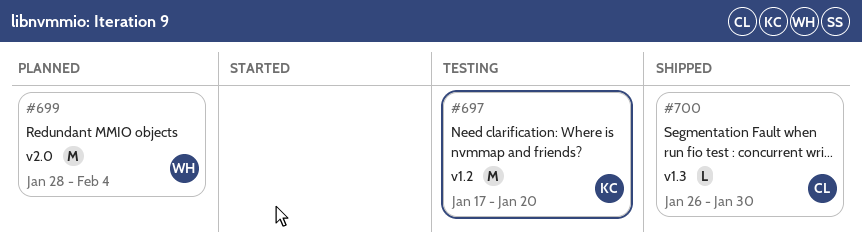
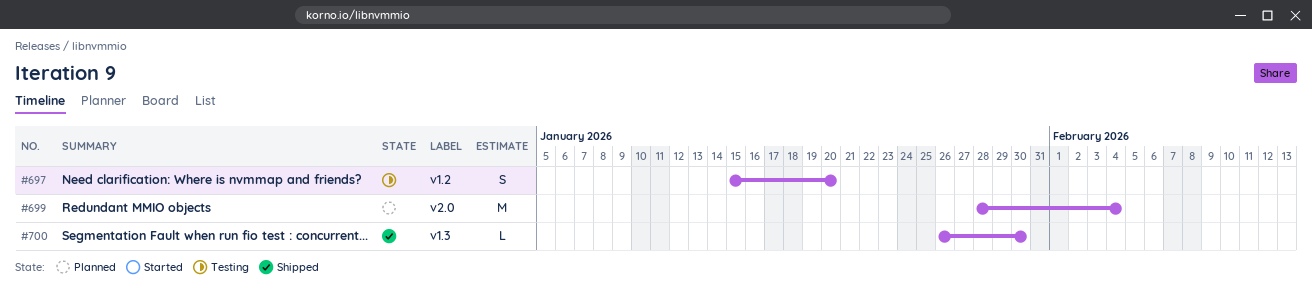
#697, estimate: M -> S
#697, start: Jan 17 -> Jan 15

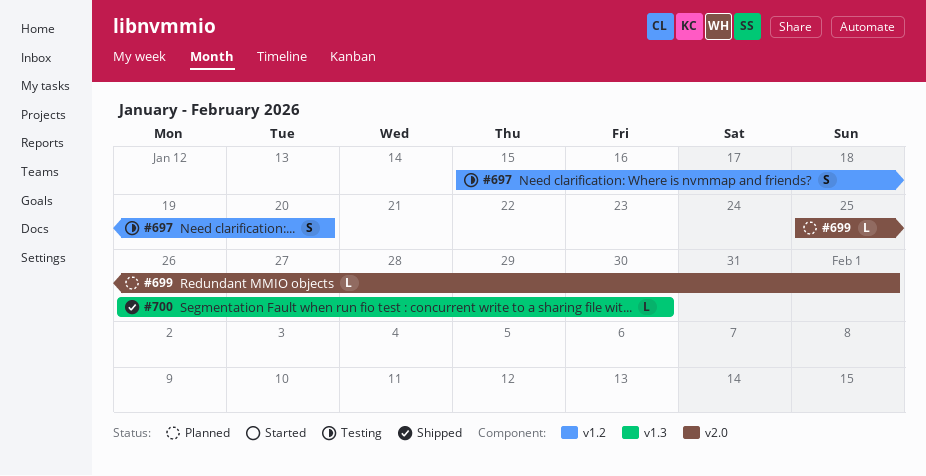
#699, estimate: M -> L
#699, start: Jan 28 -> Jan 25
#699, due: Feb 4 -> Feb 1

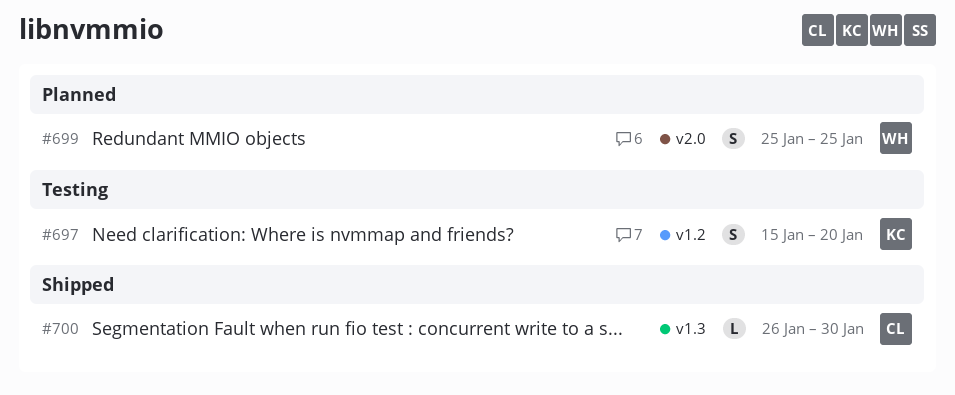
#699, estimate: L -> S
#699, due: Feb 1 -> Jan 25

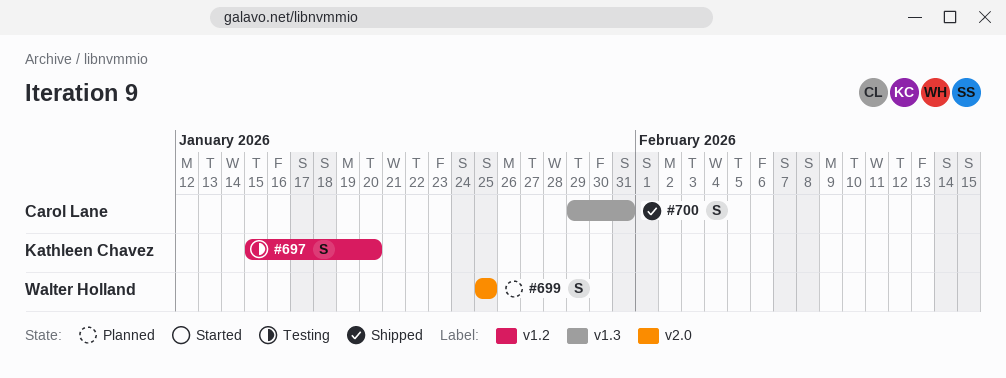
#700, estimate: L -> S
#700, start: Jan 26 -> Jan 29
#700, due: Jan 30 -> Jan 31

